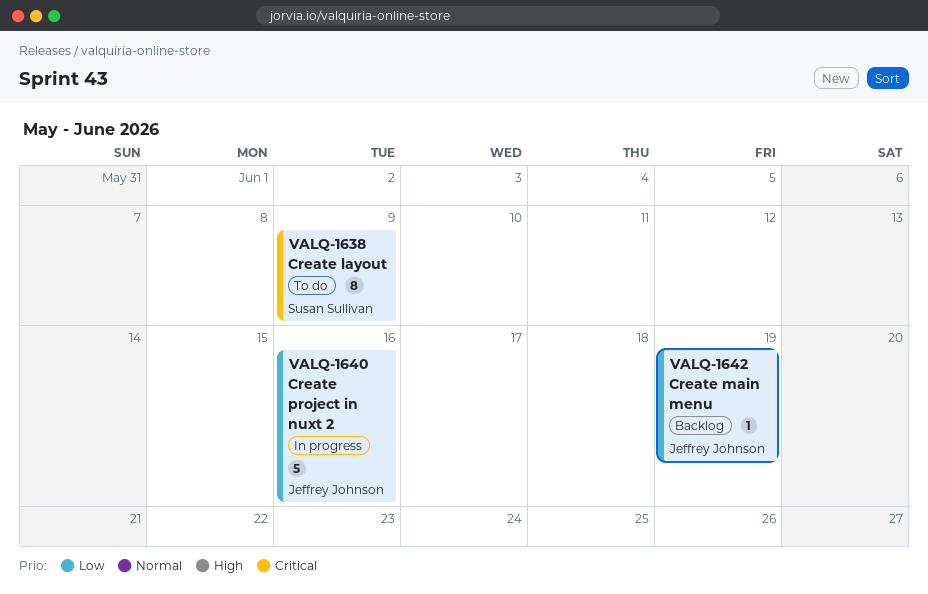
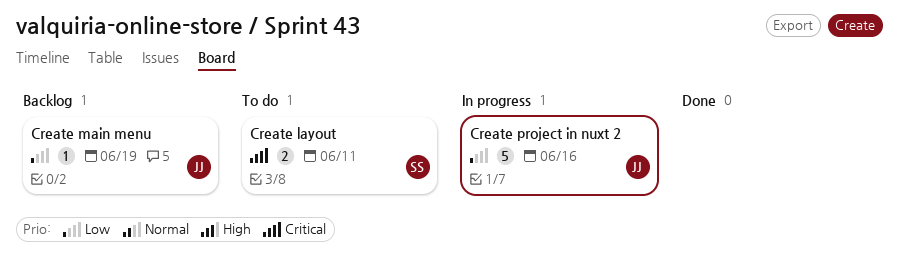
Create layout, estimate: 8 -> 2
Create layout, due: Jun 9 -> Jun 11

